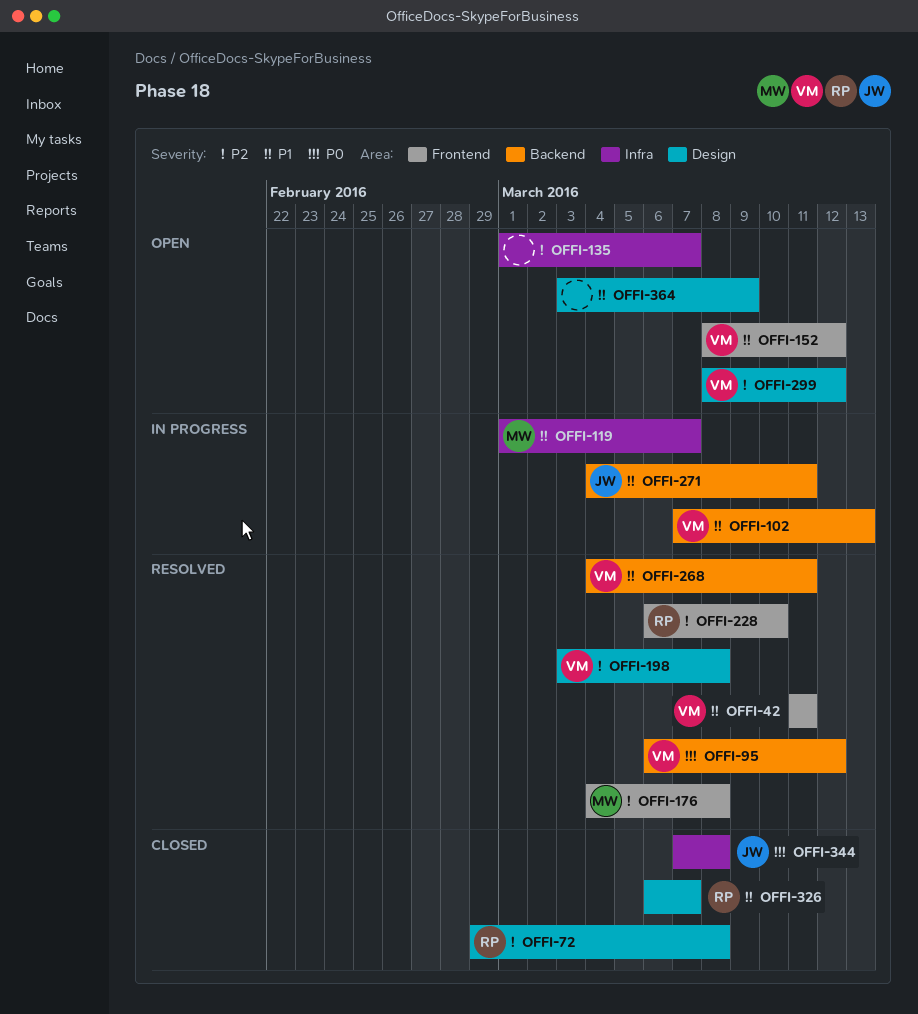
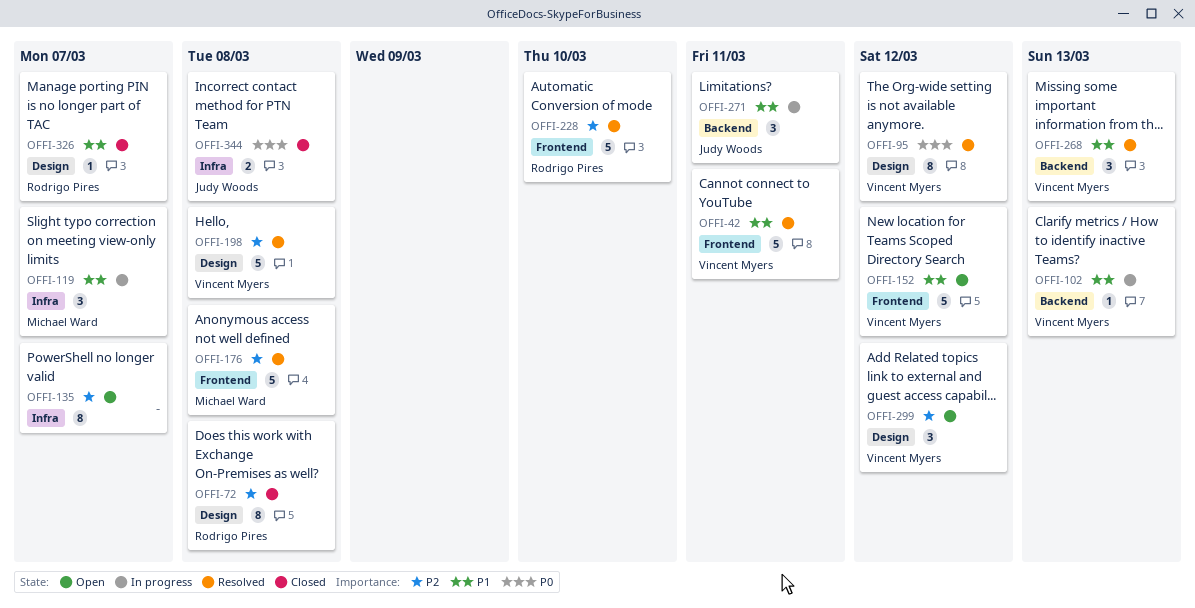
OFFI-95, label: Backend -> Design
OFFI-268, due: Mar 11 -> Mar 13
OFFI-364: present -> none

